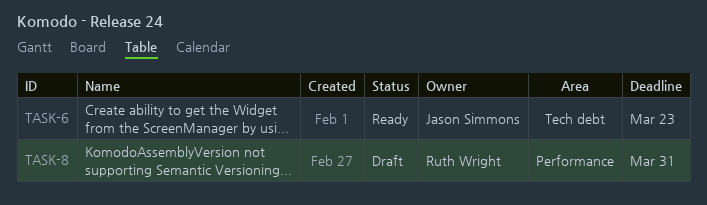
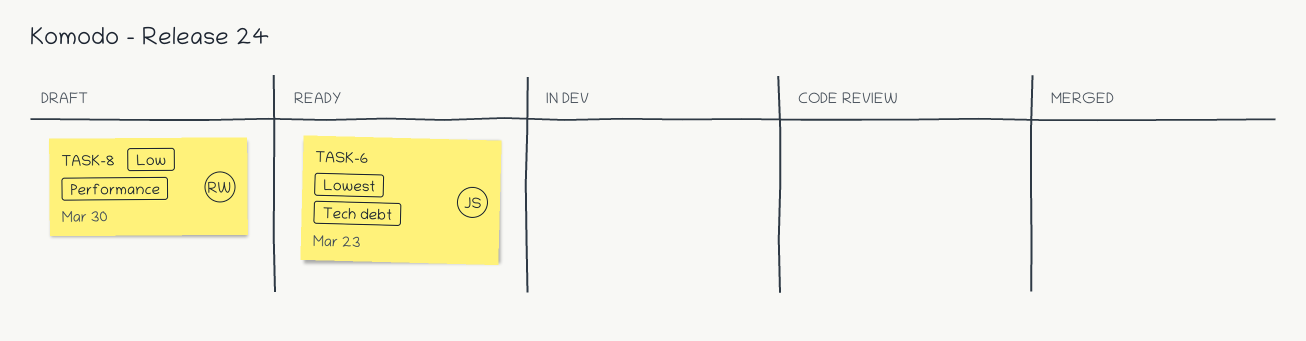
TASK-8, due: Mar 31 -> Mar 30

